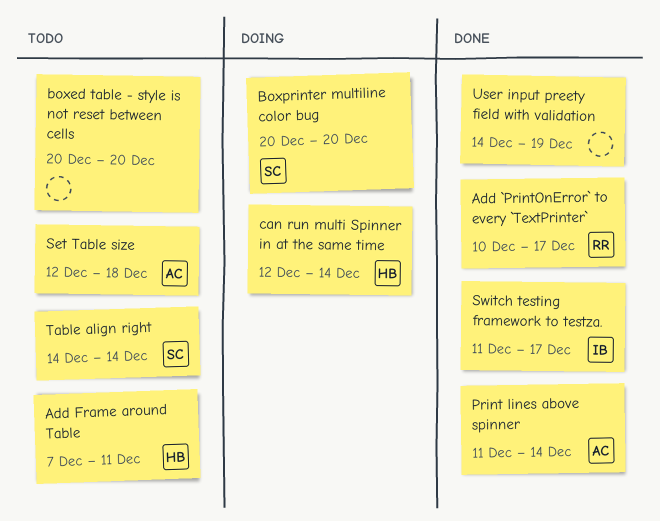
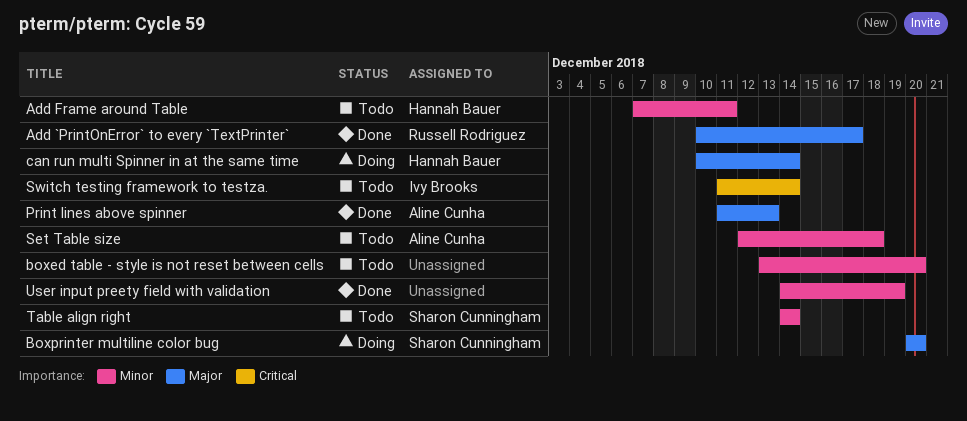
boxed table - style is not reset between cells, start: Dec 20 -> Dec 13
can run multi Spinner in at the same time, start: Dec 12 -> Dec 10
Print lines above spinner, due: Dec 14 -> Dec 13
Switch testing framework to testza., status: Done -> Todo
Switch testing framework to testza., due: Dec 17 -> Dec 14

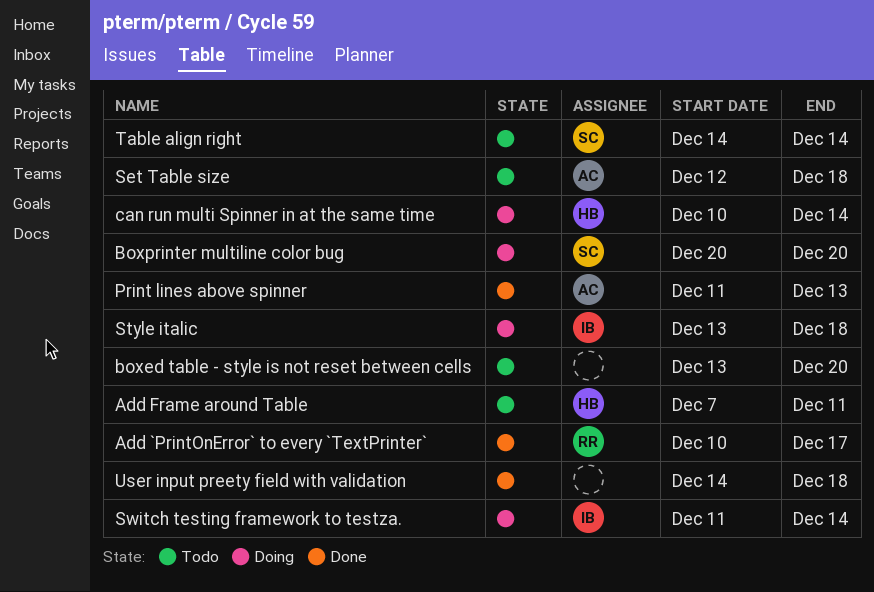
Style italic: none -> present
Switch testing framework to testza., status: Todo -> Doing
User input preety field with validation, due: Dec 19 -> Dec 18

